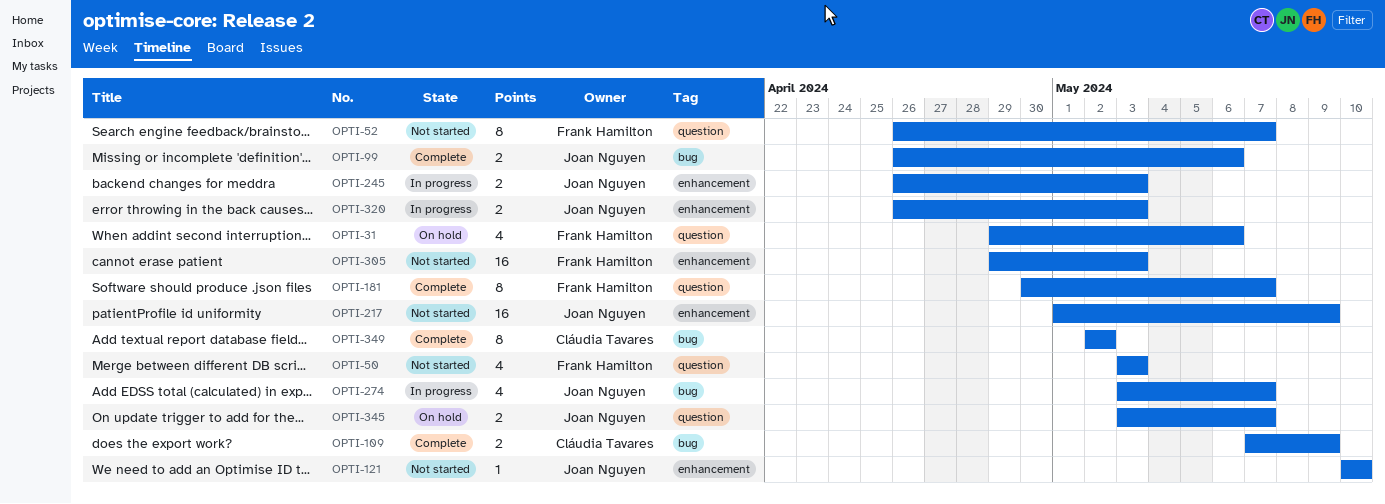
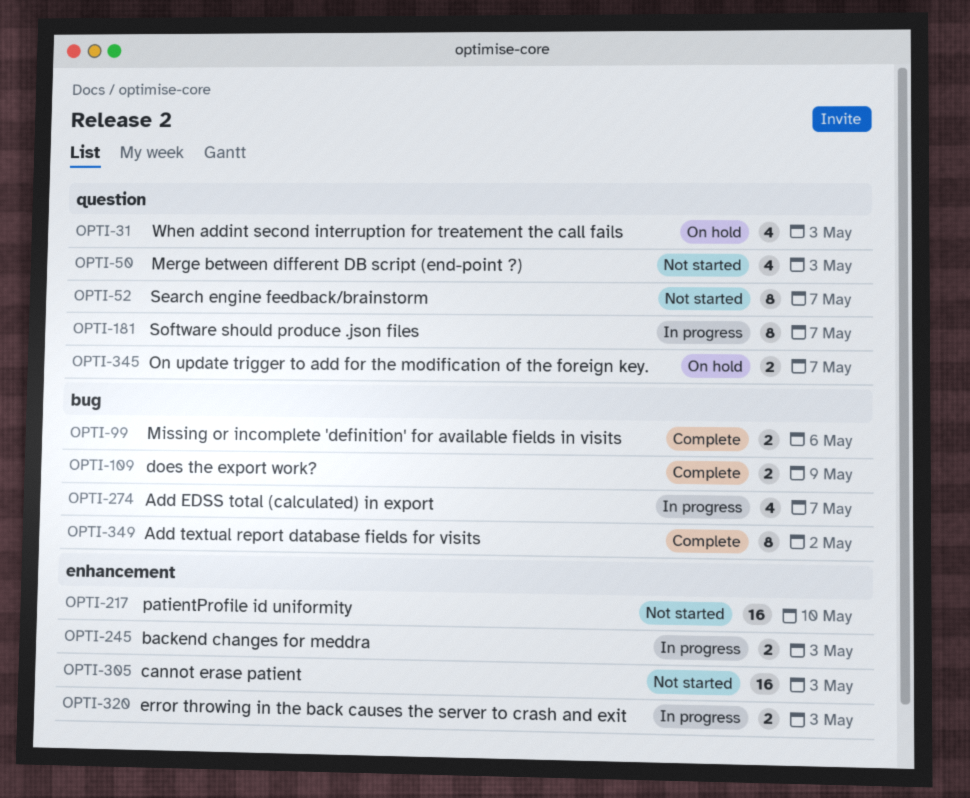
OPTI-31, due: May 6 -> May 3
OPTI-121: present -> none
OPTI-181, status: Complete -> In progress
OPTI-217, due: May 9 -> May 10

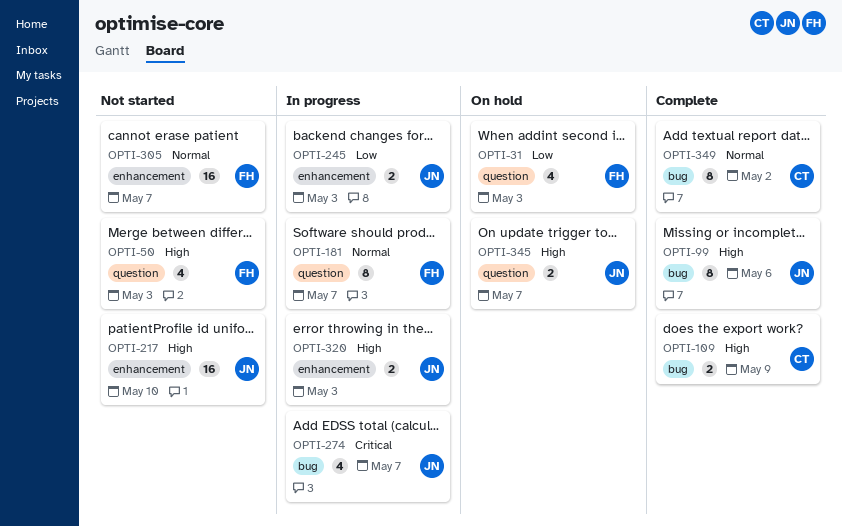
OPTI-52: present -> none
OPTI-99, estimate: 2 -> 8
OPTI-305, due: May 3 -> May 7

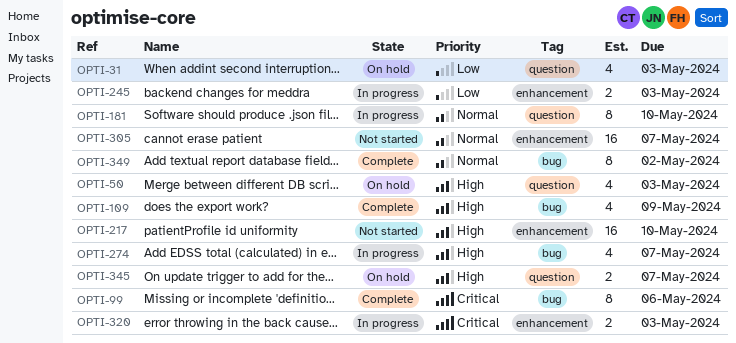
OPTI-50, status: Not started -> On hold
OPTI-99, priority: High -> Critical
OPTI-109, estimate: 2 -> 4
OPTI-181, due: May 7 -> May 10
OPTI-274, priority: Critical -> High
OPTI-320, priority: High -> Critical

